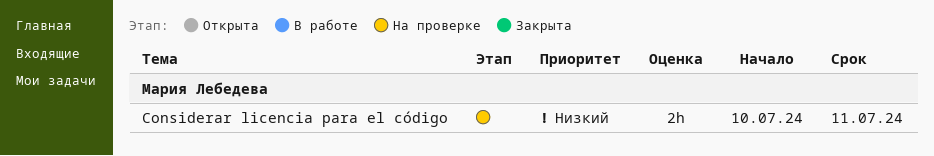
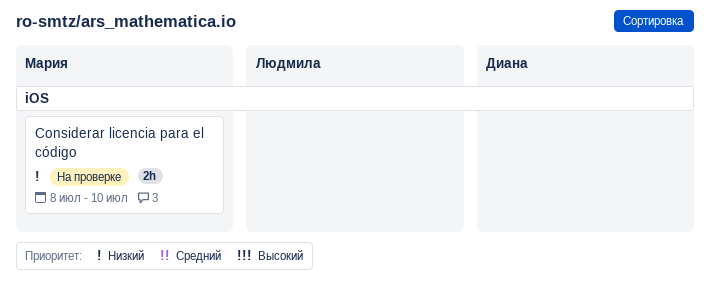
Considerar licencia para el código, start: Jul 10 -> Jul 8
Considerar licencia para el código, due: Jul 11 -> Jul 10

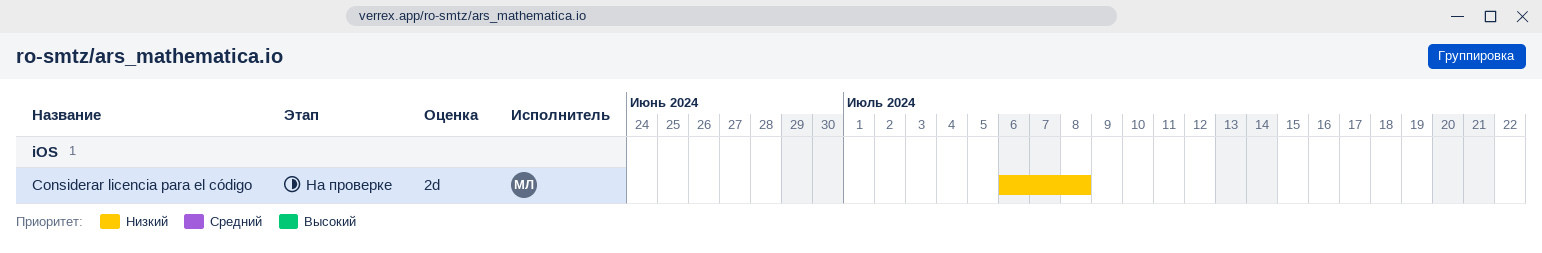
Considerar licencia para el código, estimate: 2h -> 2d
Considerar licencia para el código, start: Jul 8 -> Jul 6
Considerar licencia para el código, due: Jul 10 -> Jul 8

